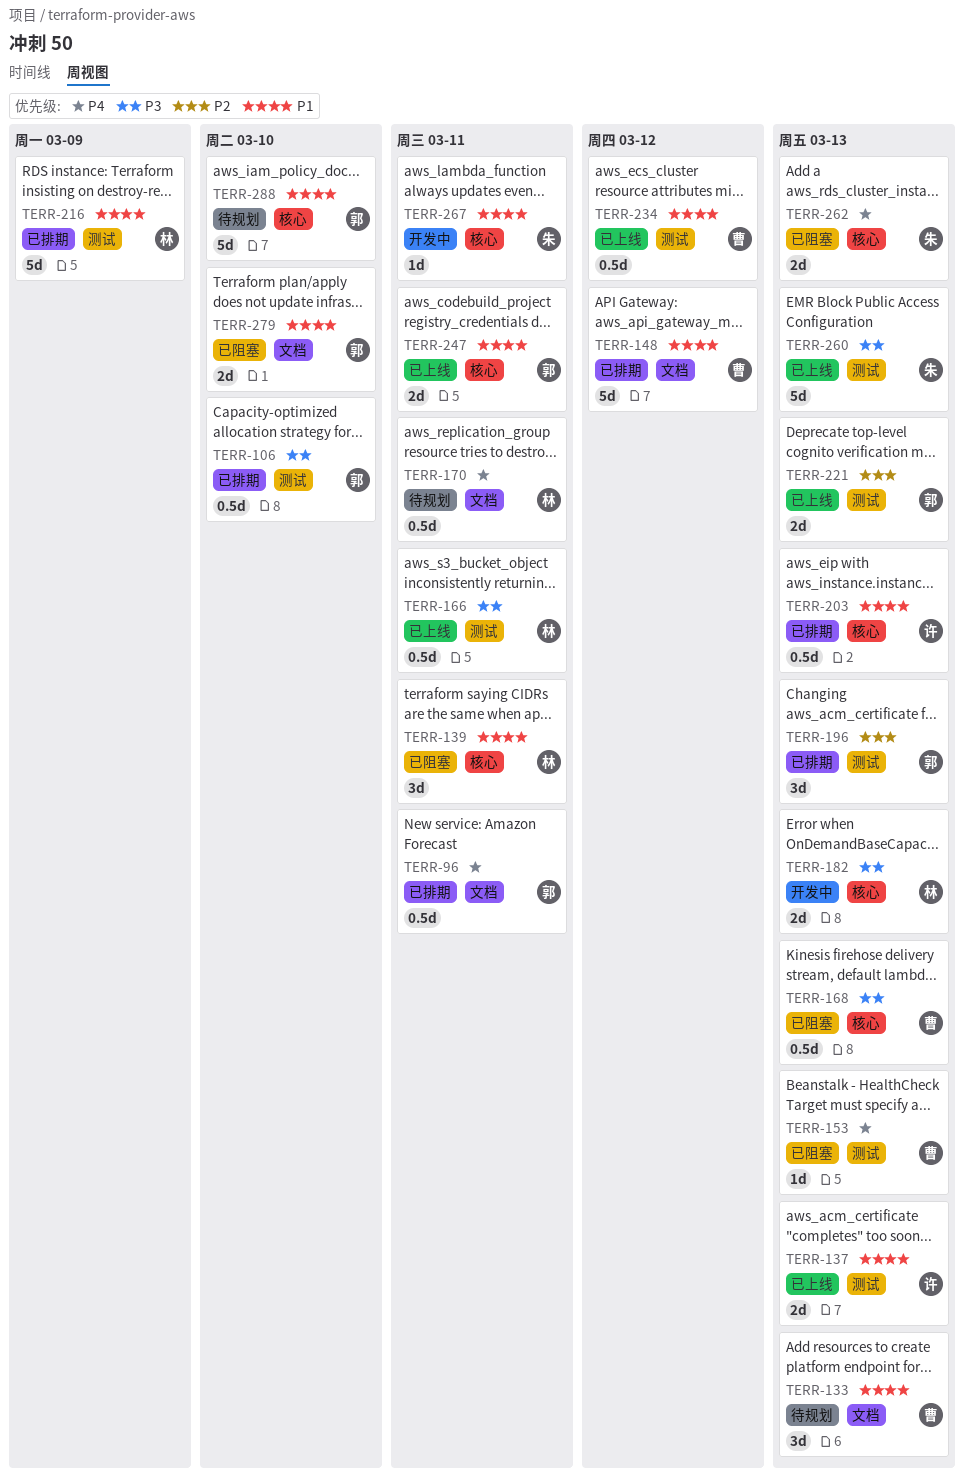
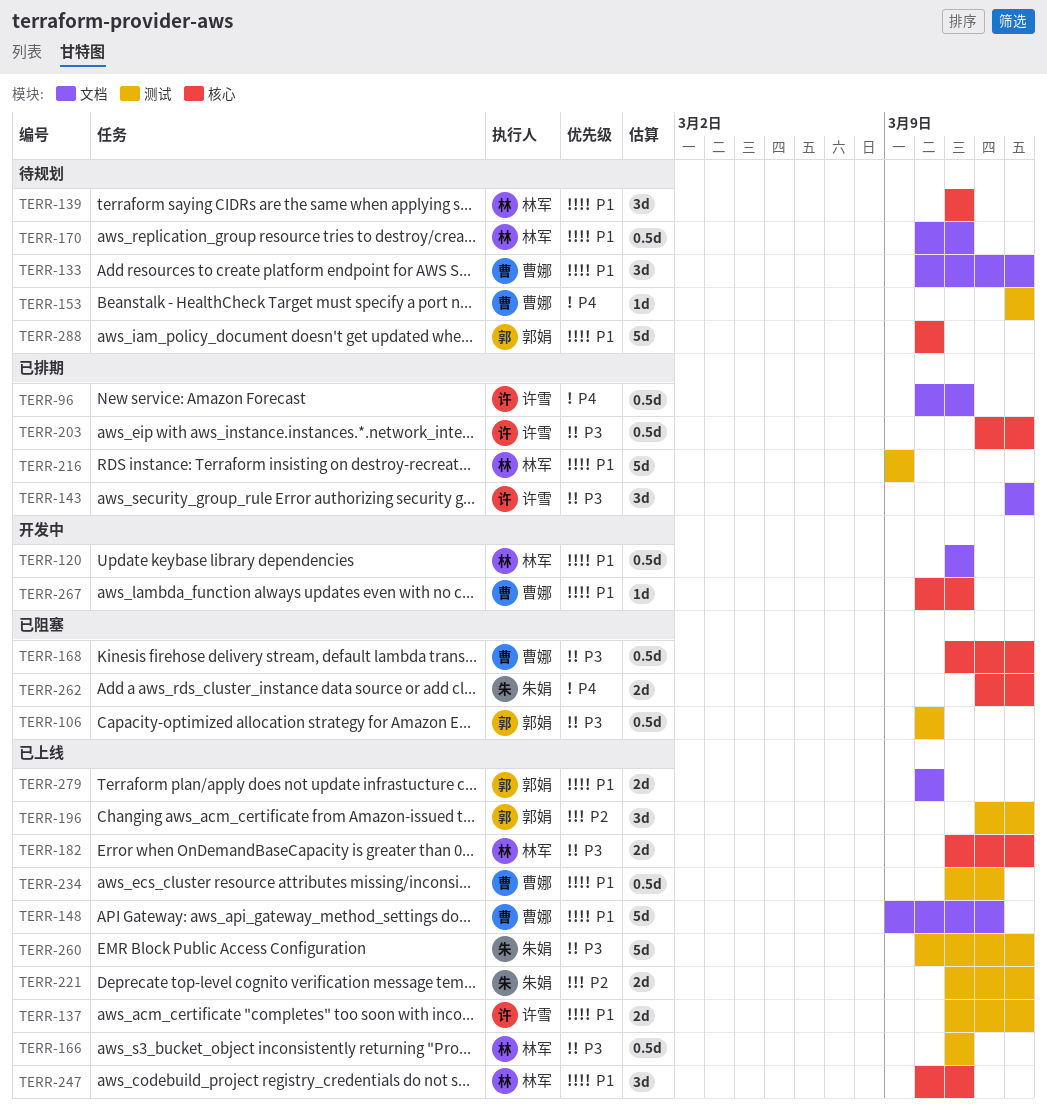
TERR-96, owner: 郭娟 -> 许雪
TERR-106, status: 已排期 -> 已阻塞
TERR-120: none -> present
TERR-139, status: 已阻塞 -> 待规划
TERR-143: none -> present
TERR-148, status: 已排期 -> 已上线
TERR-153, status: 已阻塞 -> 待规划
TERR-170, priority: P4 -> P1
TERR-182, status: 开发中 -> 已上线
TERR-196, status: 已排期 -> 已上线
TERR-203, priority: P1 -> P3
TERR-221, owner: 郭娟 -> 朱娟
TERR-247, owner: 郭娟 -> 林军
TERR-247, estimate: 2d -> 3d
TERR-267, owner: 朱娟 -> 曹娜
TERR-279, status: 已阻塞 -> 已上线

